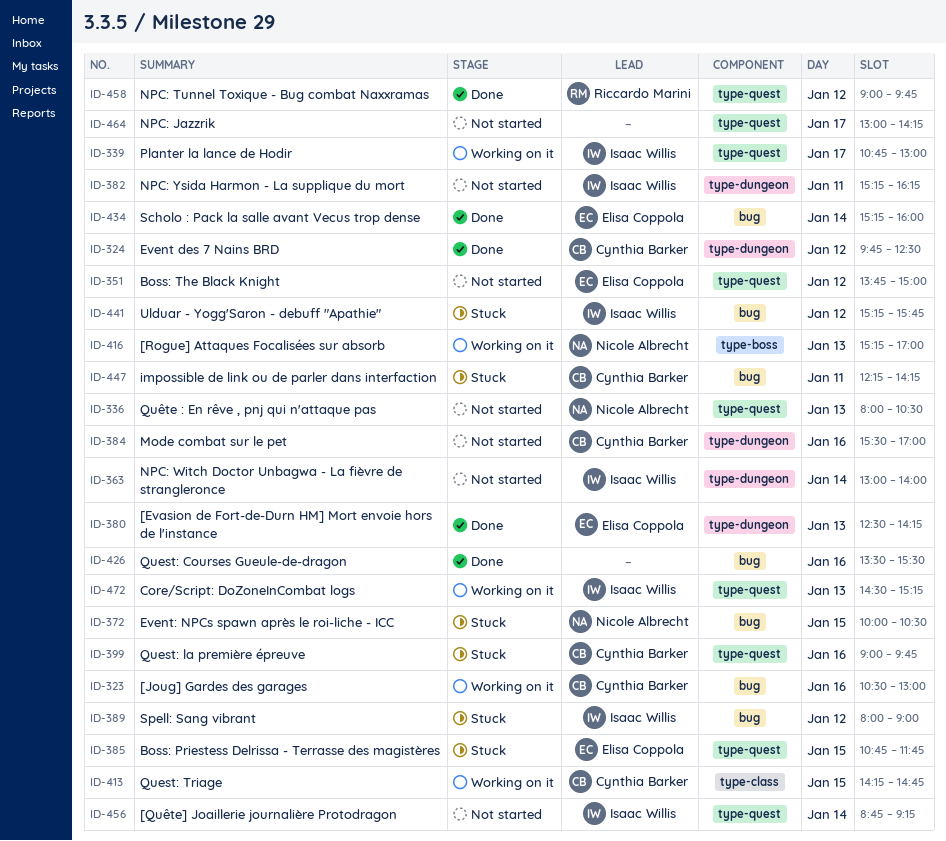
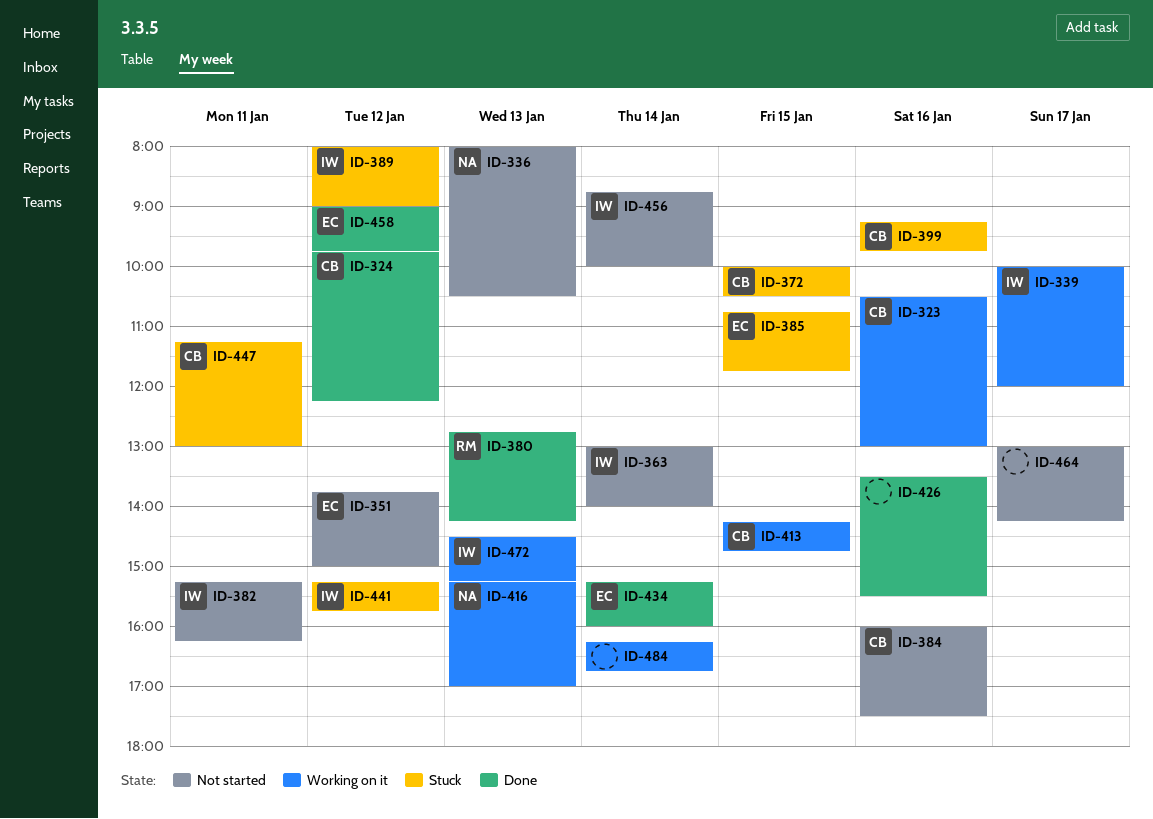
ID-324, ends: 12:30 -> 12:15
ID-339, begins: 10:45 -> 10:00
ID-339, ends: 13:00 -> 12:00
ID-372, owner: Nicole Albrecht -> Cynthia Barker
ID-380, owner: Elisa Coppola -> Riccardo Marini
ID-380, begins: 12:30 -> 12:45
ID-384, begins: 15:30 -> 16:00
ID-384, ends: 17:00 -> 17:30
ID-399, begins: 09:00 -> 09:15
ID-447, begins: 12:15 -> 11:15
ID-447, ends: 14:15 -> 13:00
ID-456, ends: 09:15 -> 10:00
ID-458, owner: Riccardo Marini -> Elisa Coppola
ID-484: none -> present

